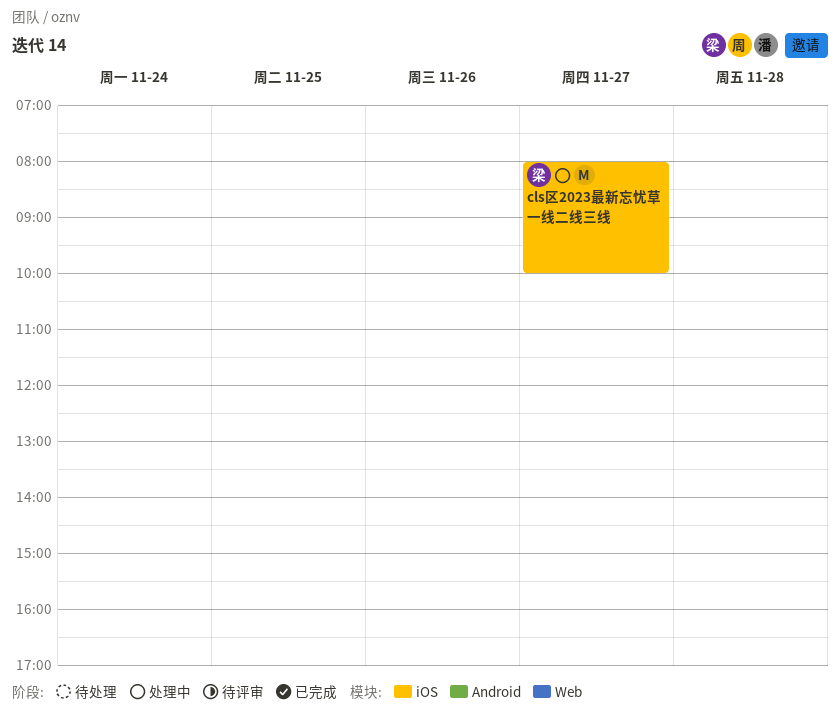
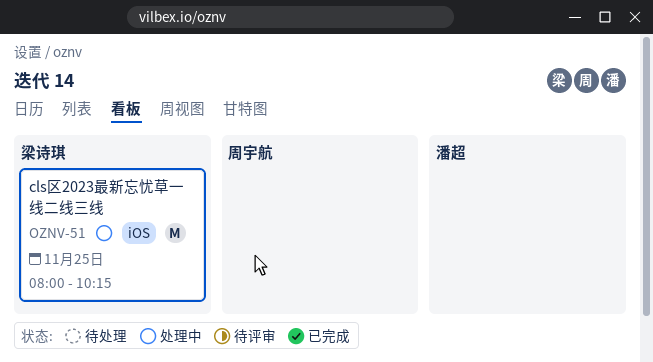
cls区2023最新忘忧草一线二线三线, day: Nov 27 -> Nov 25
cls区2023最新忘忧草一线二线三线, ends: 10:00 -> 10:15

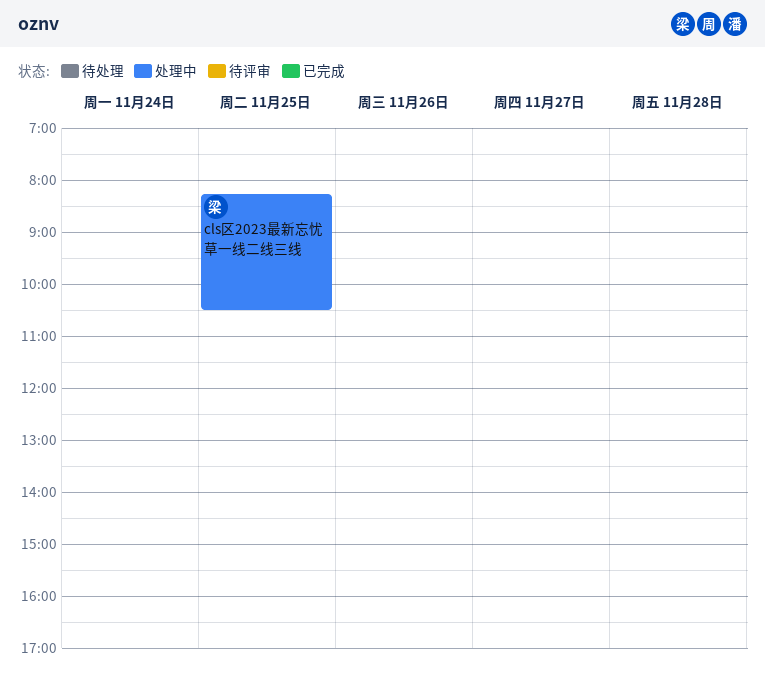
cls区2023最新忘忧草一线二线三线, begins: 08:00 -> 08:15
cls区2023最新忘忧草一线二线三线, ends: 10:15 -> 10:30

